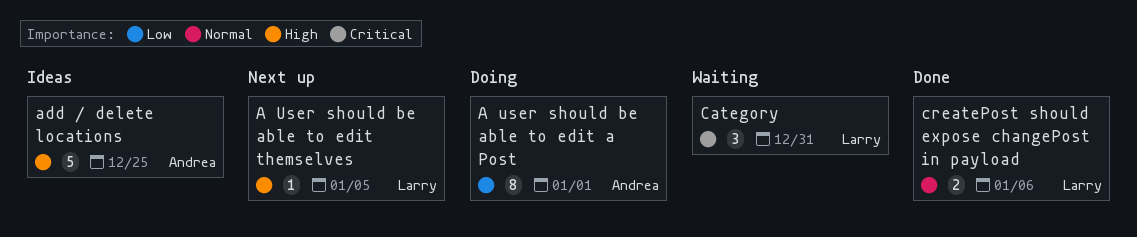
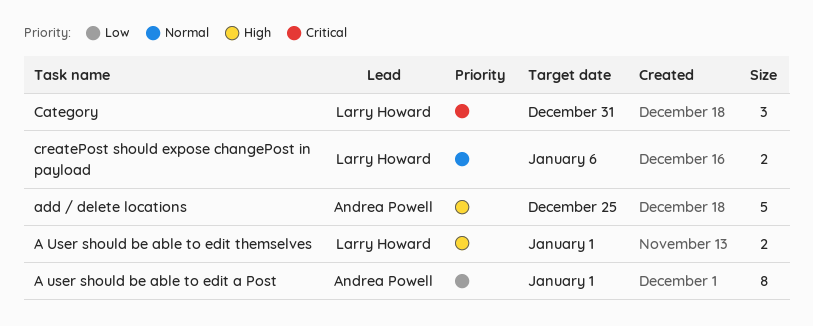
A User should be able to edit themselves, estimate: 1 -> 2
A User should be able to edit themselves, due: Jan 5 -> Jan 1

